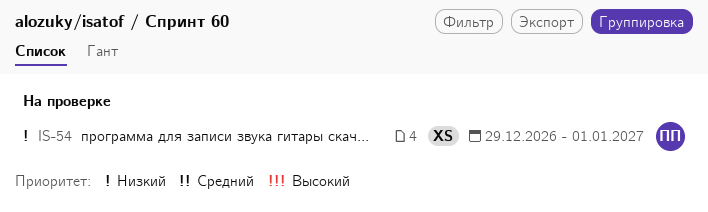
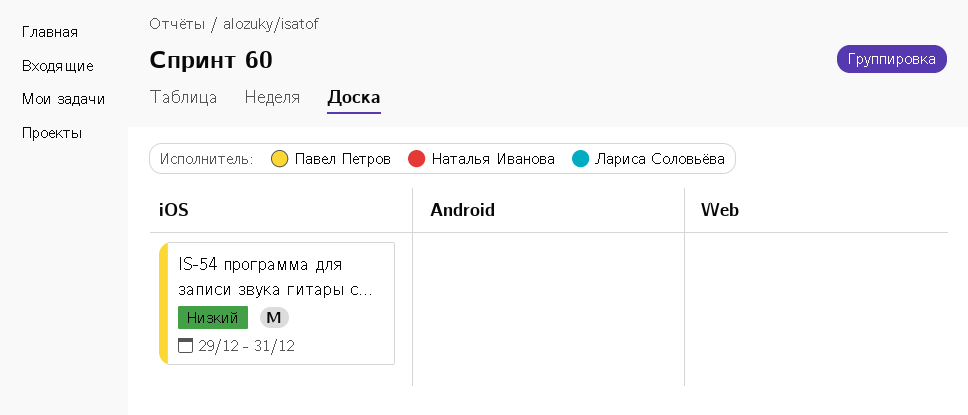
IS-54, estimate: XS -> M
IS-54, due: Jan 1 -> Dec 31

